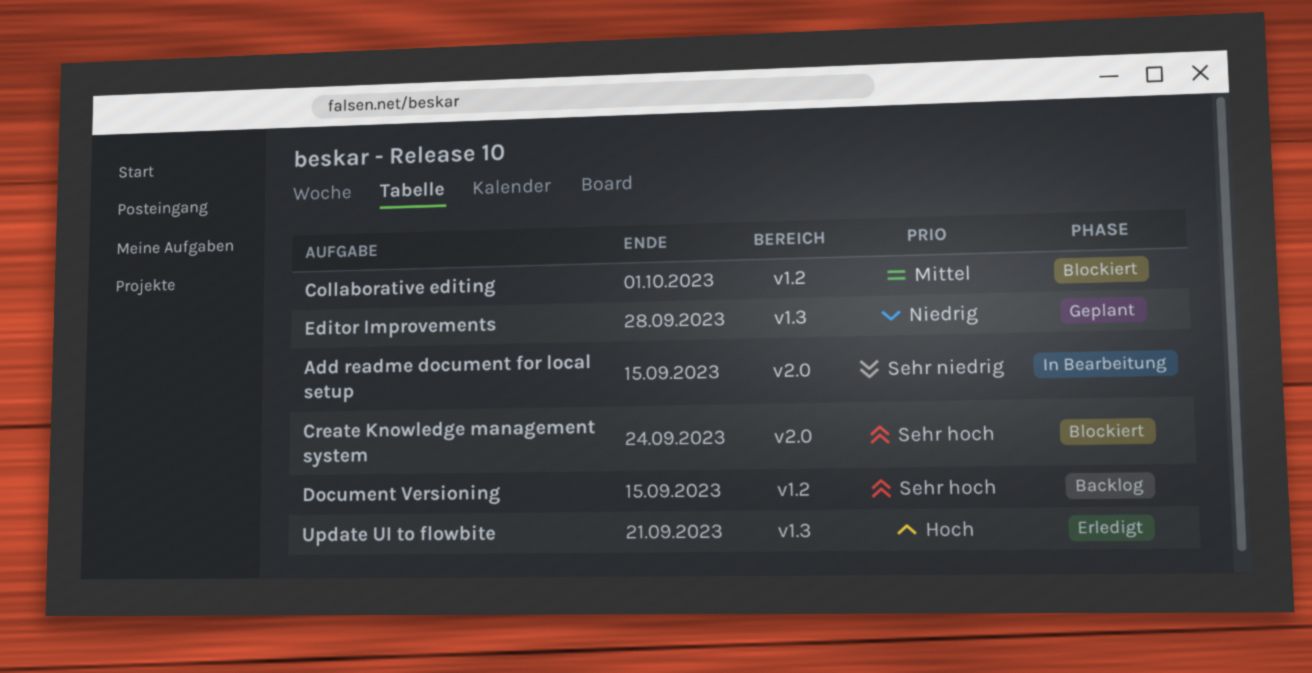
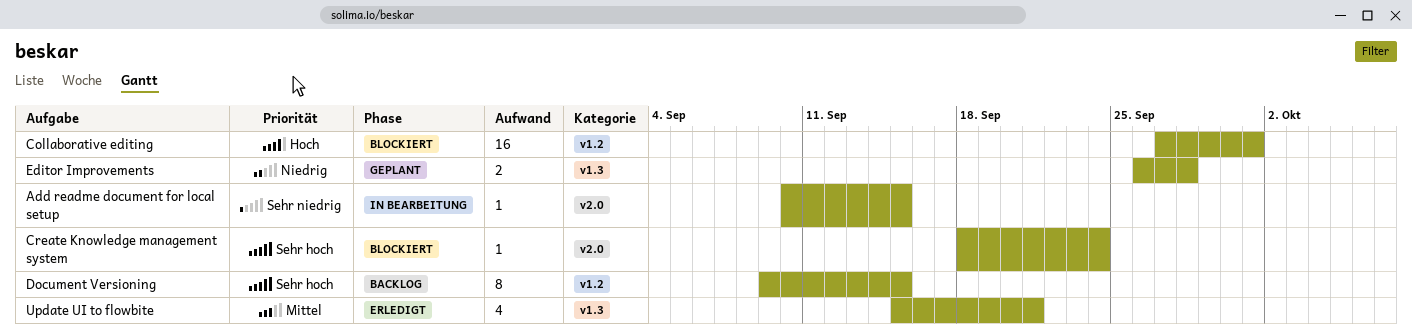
Collaborative editing, priority: Mittel -> Hoch
Update UI to flowbite, priority: Hoch -> Mittel

